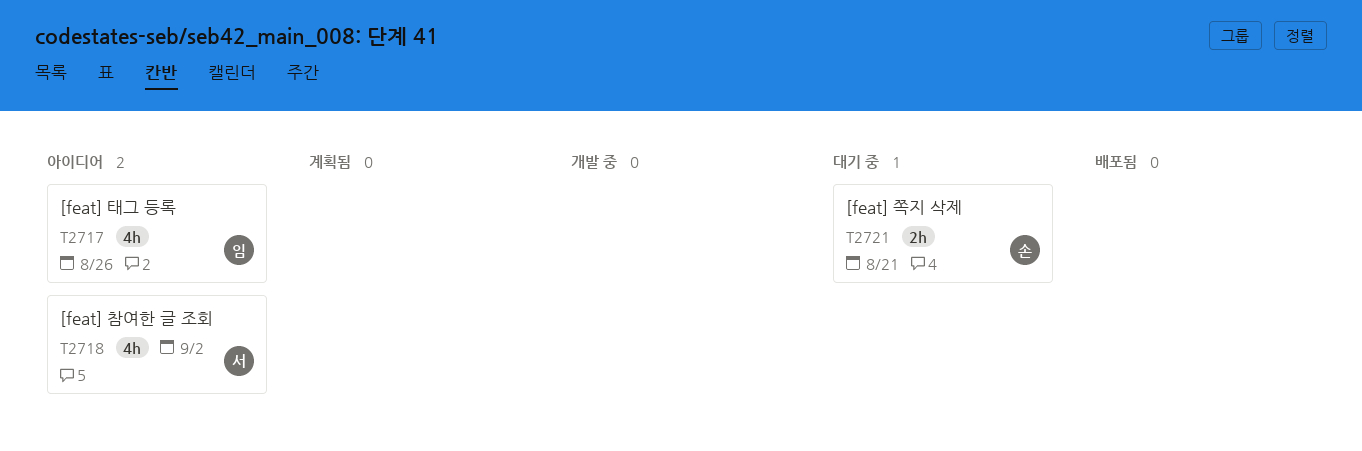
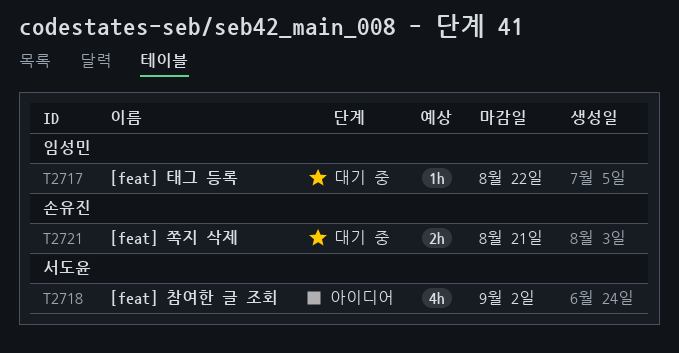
T2717, status: 아이디어 -> 대기 중
T2717, estimate: 4h -> 1h
T2717, due: Aug 26 -> Aug 22

